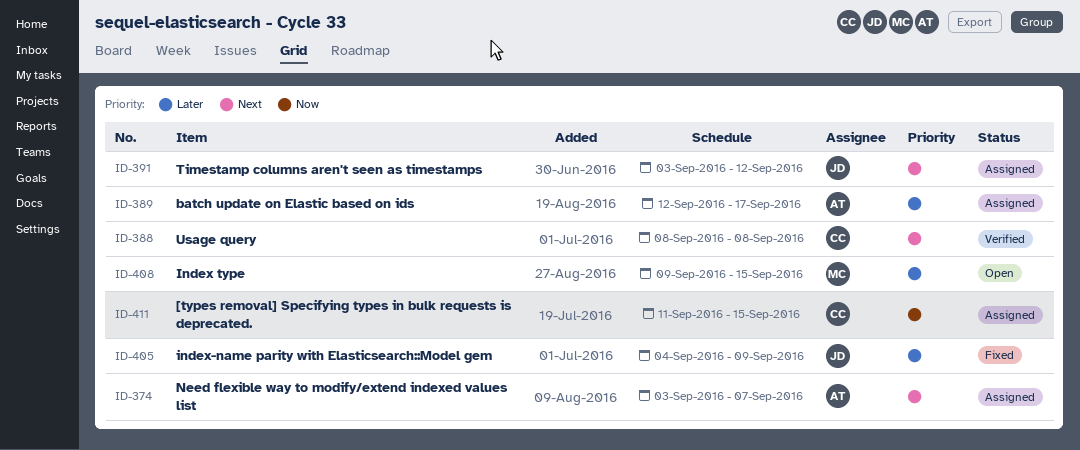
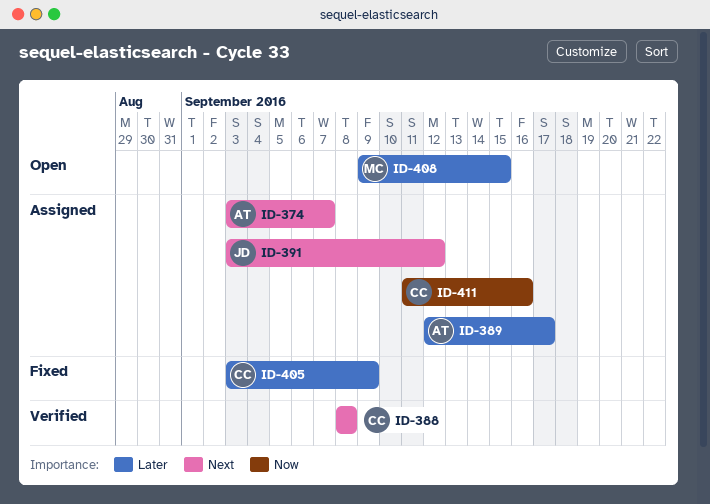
ID-405, owner: JD -> CC
ID-405, start: Sep 4 -> Sep 3
ID-411, due: Sep 15 -> Sep 16

